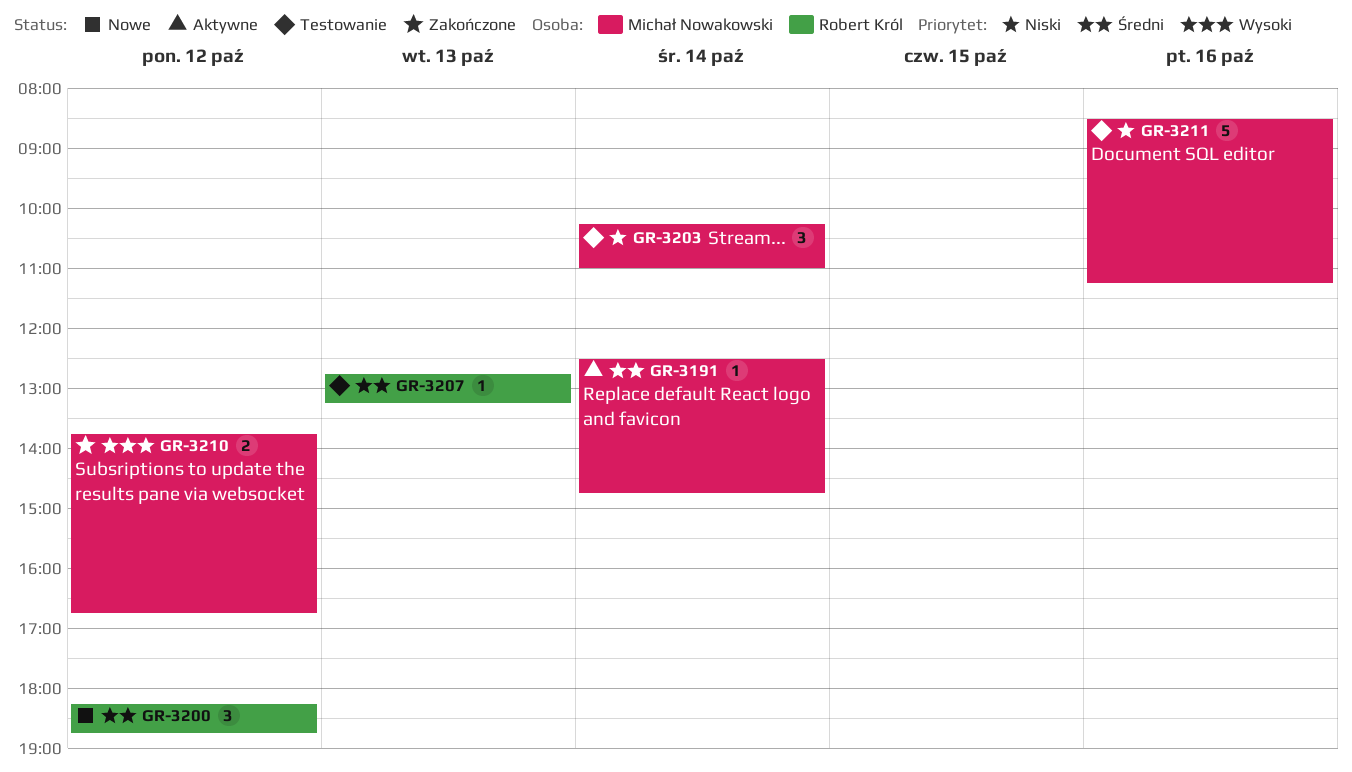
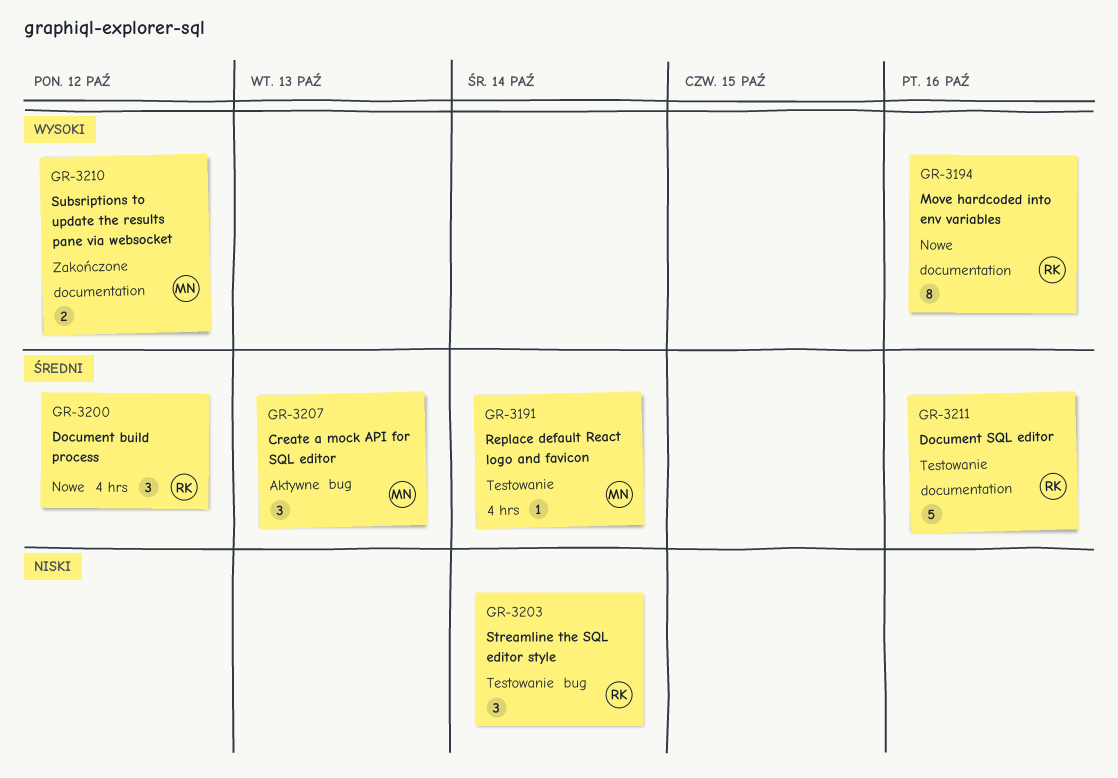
GR-3191, status: Aktywne -> Testowanie
GR-3194: none -> present
GR-3203, owner: Michał Nowakowski -> Robert Król
GR-3207, status: Testowanie -> Aktywne
GR-3207, owner: Robert Król -> Michał Nowakowski
GR-3207, estimate: 1 -> 3
GR-3211, owner: Michał Nowakowski -> Robert Król
GR-3211, priority: Niski -> Średni

